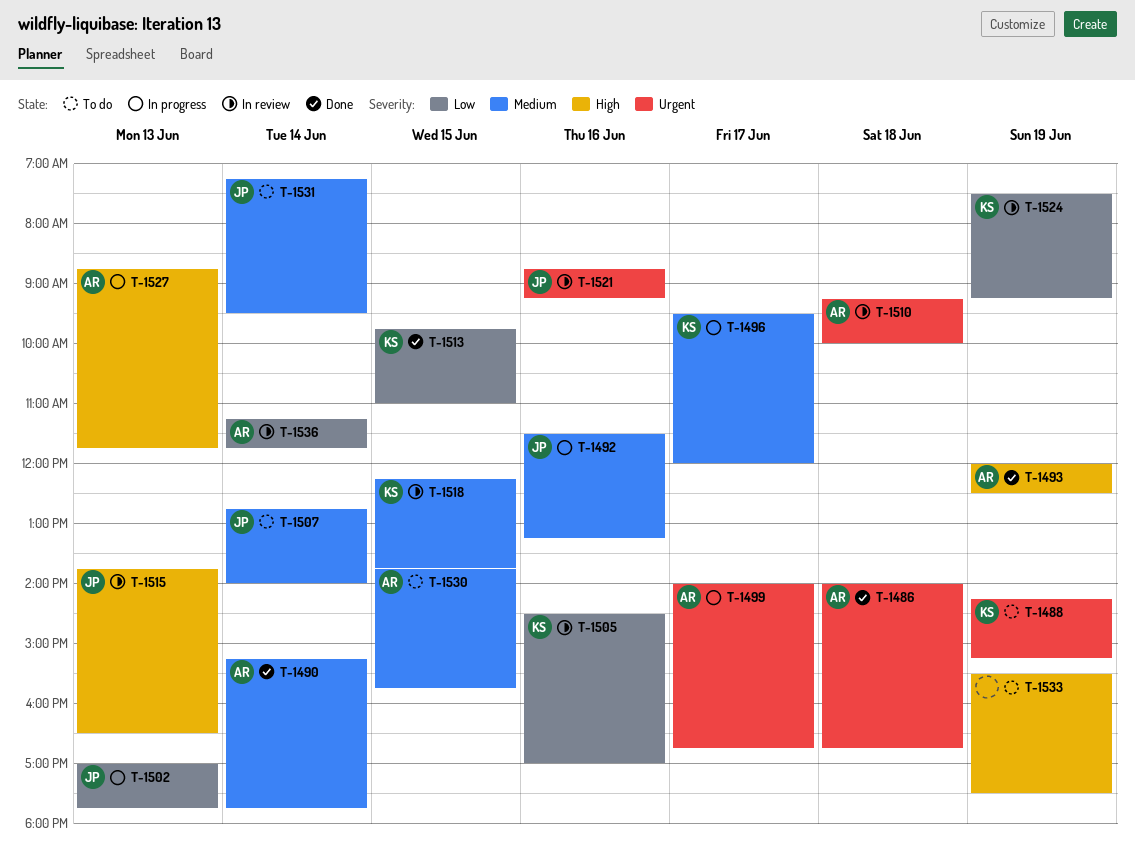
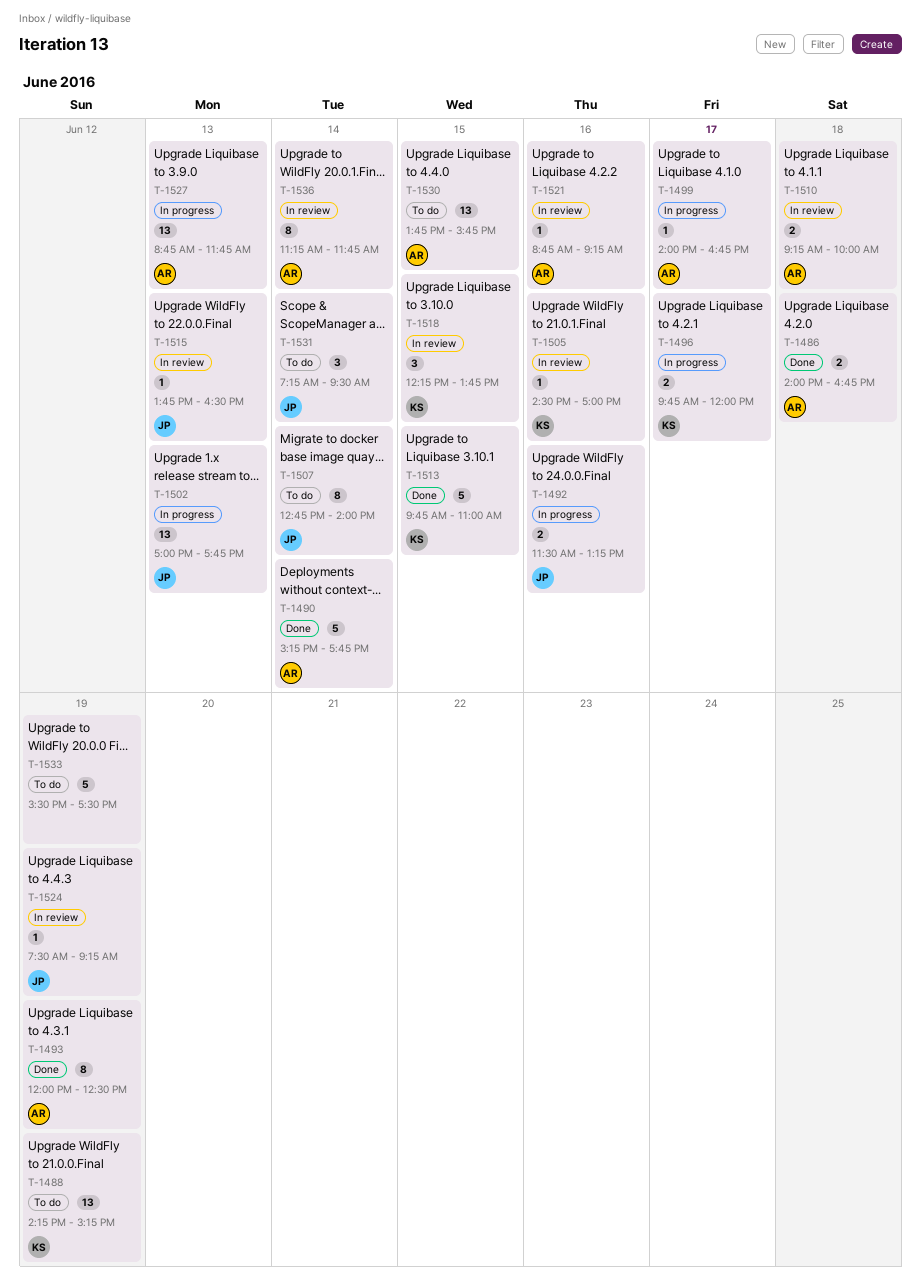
T-1496, begins: 09:30 -> 09:45
T-1521, owner: JP -> AR
T-1524, owner: KS -> JP

